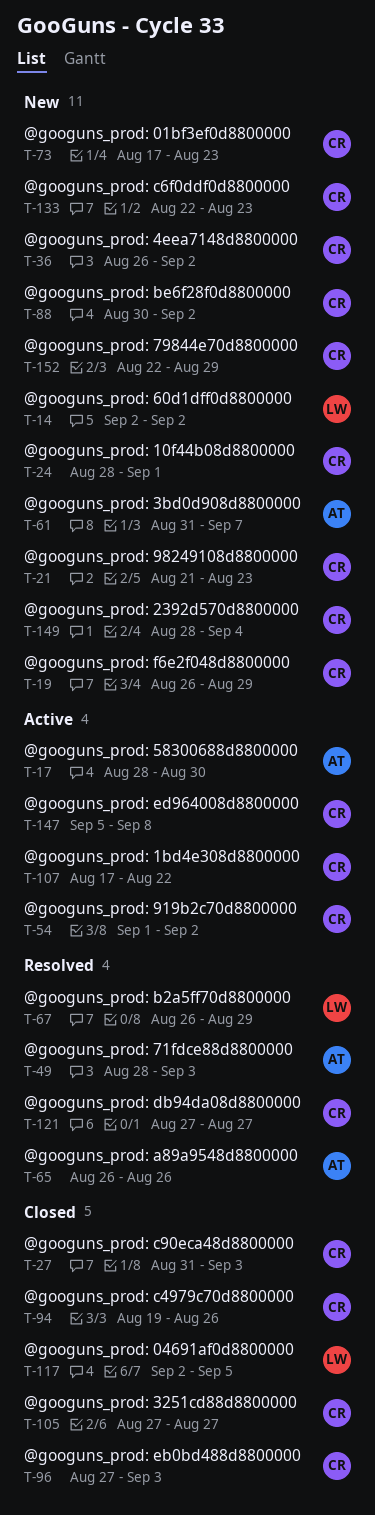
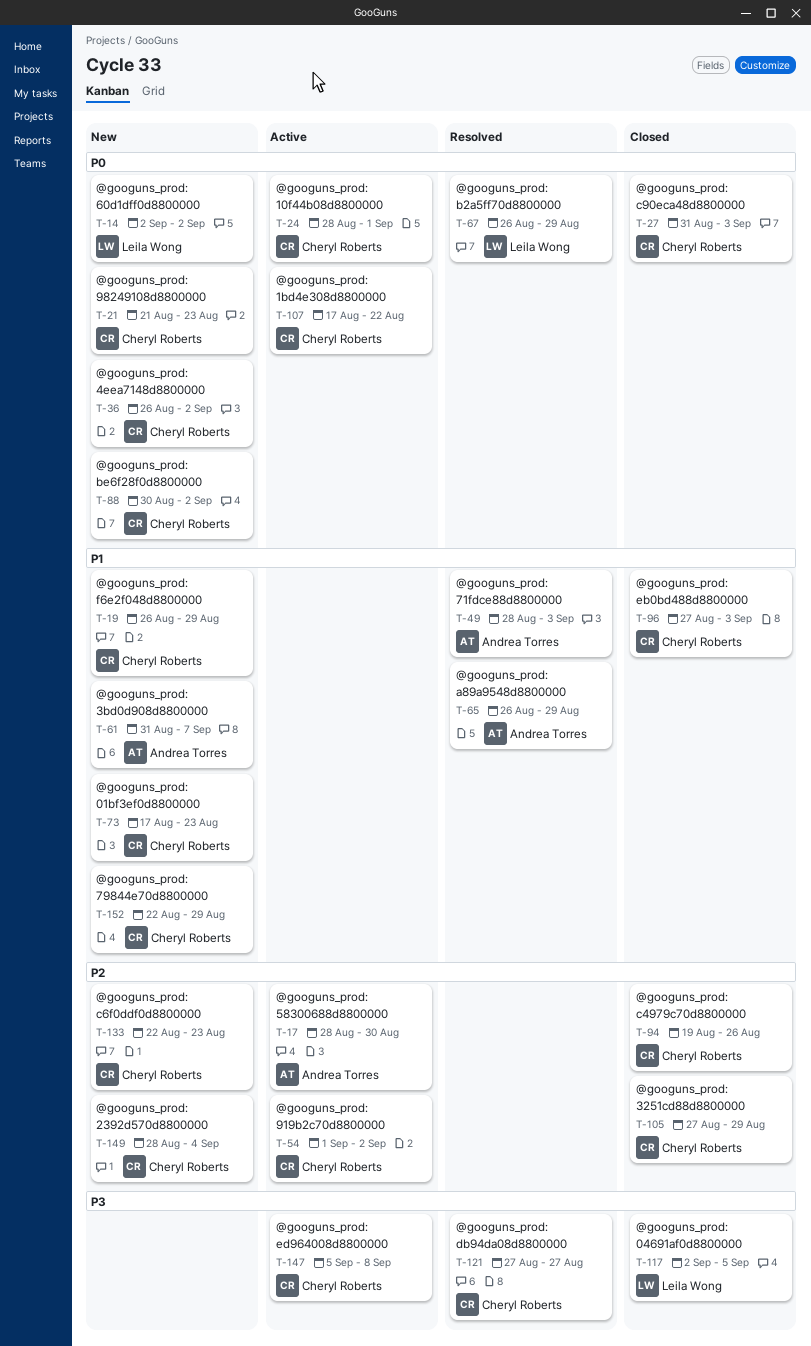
T-24, status: New -> Active
T-65, due: Aug 26 -> Aug 29
T-105, due: Aug 27 -> Aug 29

